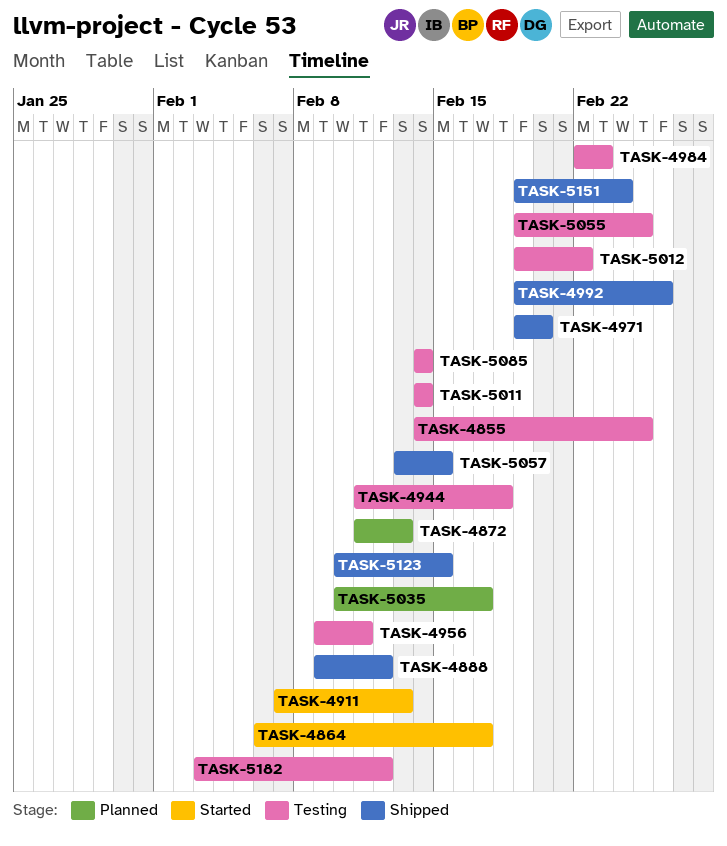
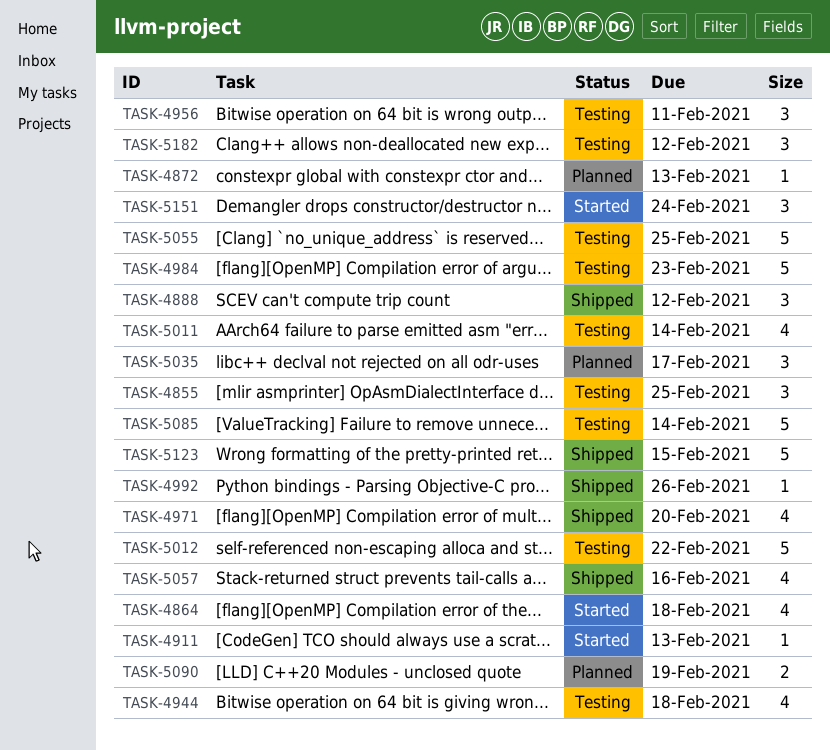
TASK-4864, due: Feb 17 -> Feb 18
TASK-5057, due: Feb 15 -> Feb 16
TASK-5090: none -> present
TASK-5151, status: Shipped -> Started

